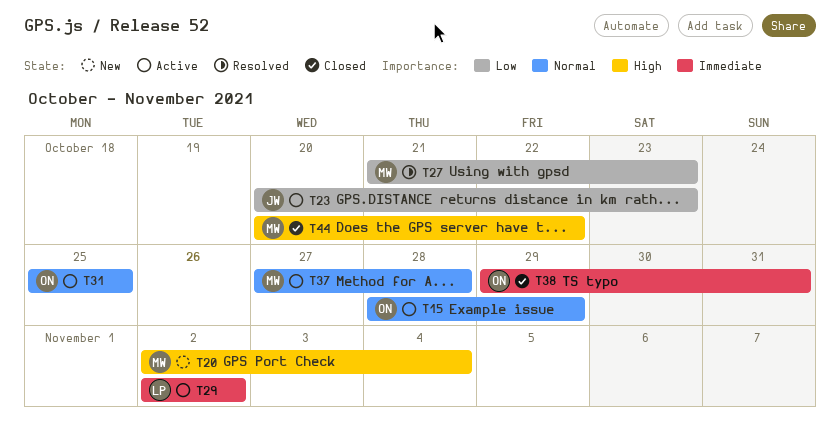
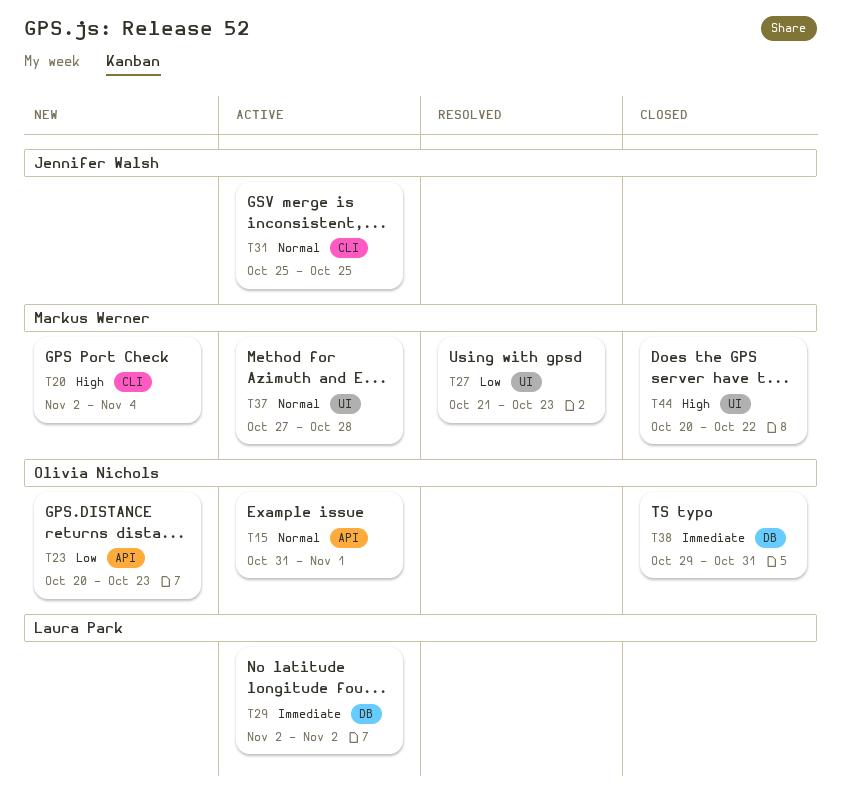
T15, start: Oct 28 -> Oct 31
T15, due: Oct 29 -> Nov 1
T23, status: Active -> New
T23, owner: Jennifer Walsh -> Olivia Nichols
T31, owner: Olivia Nichols -> Jennifer Walsh

